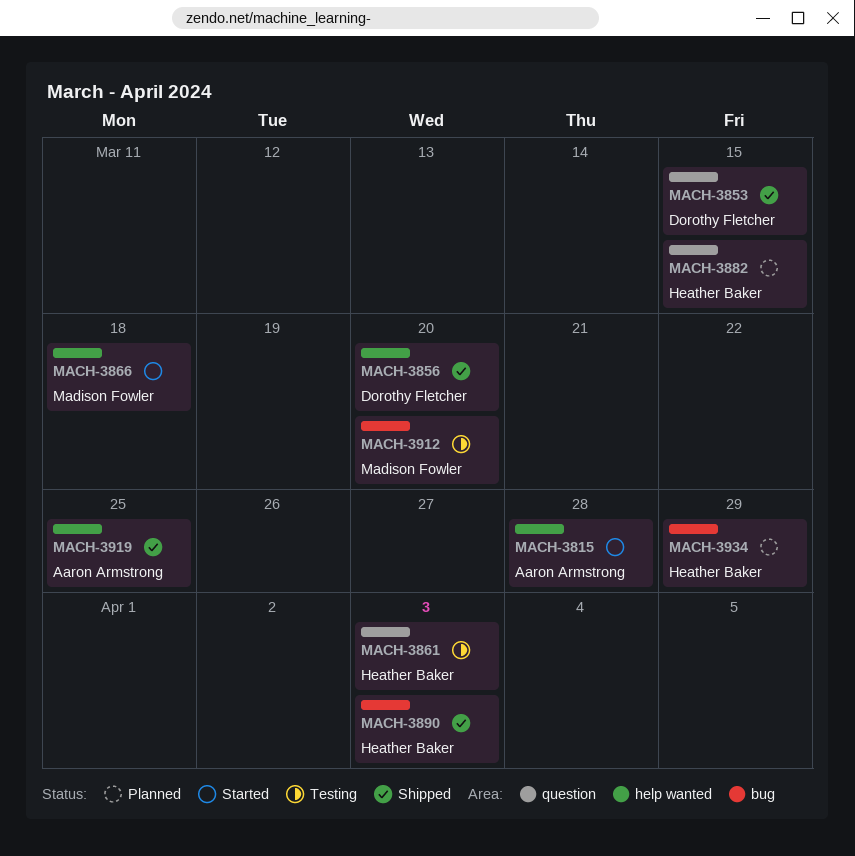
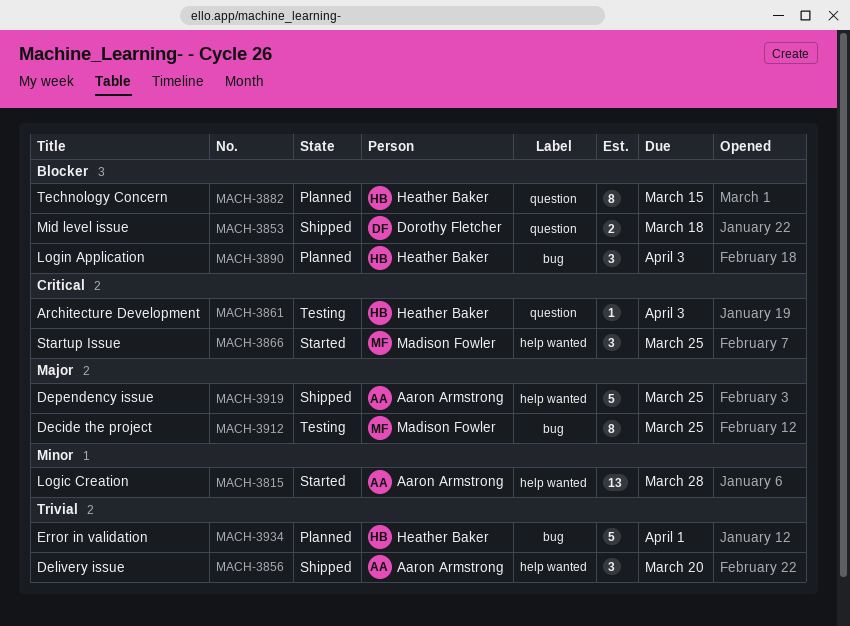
MACH-3853, due: Mar 15 -> Mar 18
MACH-3856, owner: Dorothy Fletcher -> Aaron Armstrong
MACH-3866, due: Mar 18 -> Mar 25
MACH-3890, status: Shipped -> Planned
MACH-3912, due: Mar 20 -> Mar 25
MACH-3934, due: Mar 29 -> Apr 1

